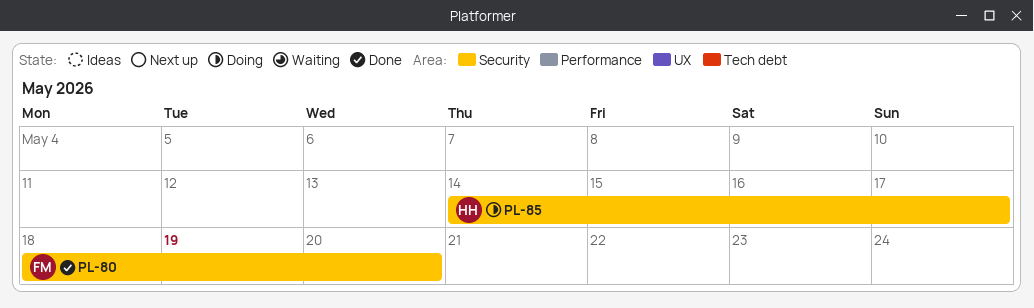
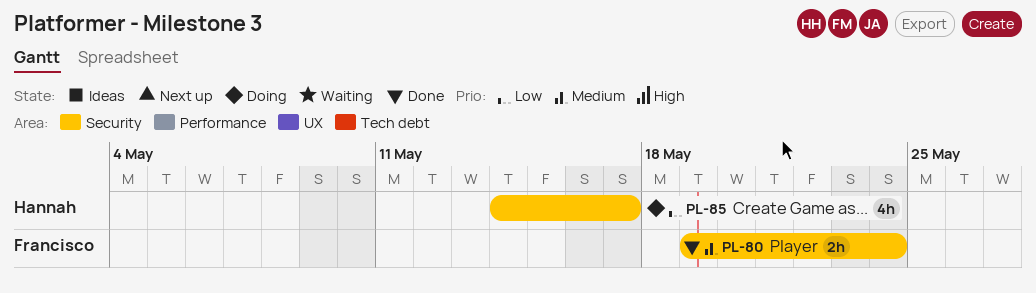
PL-80, start: May 18 -> May 19
PL-80, due: May 20 -> May 24

